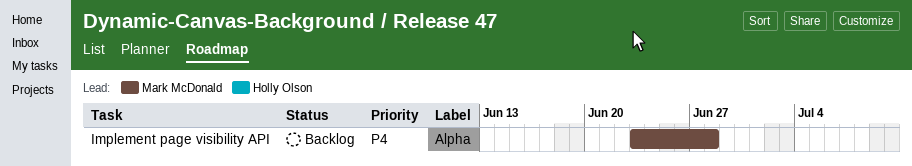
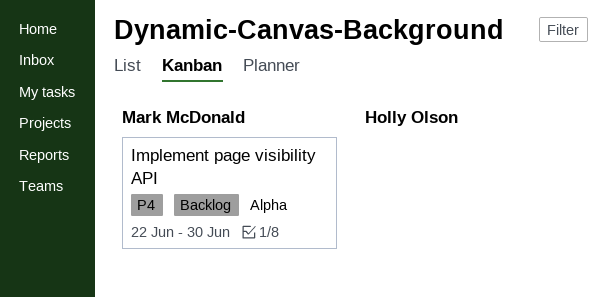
Implement page visibility API, start: Jun 23 -> Jun 22
Implement page visibility API, due: Jun 28 -> Jun 30

